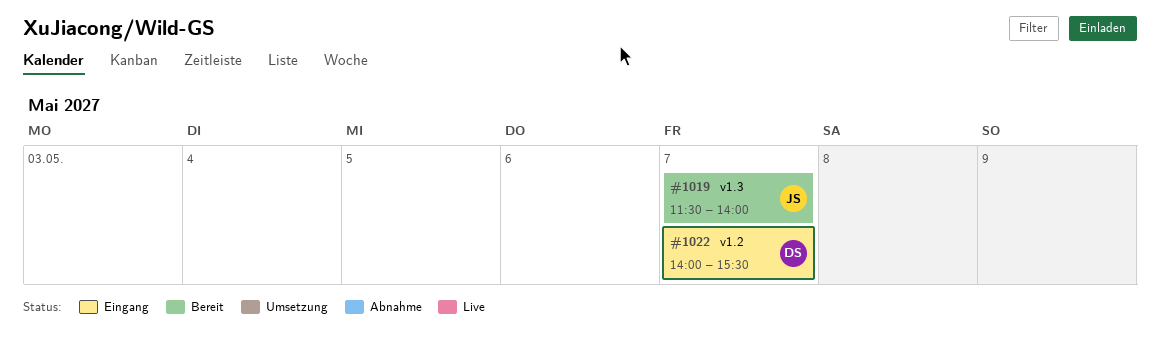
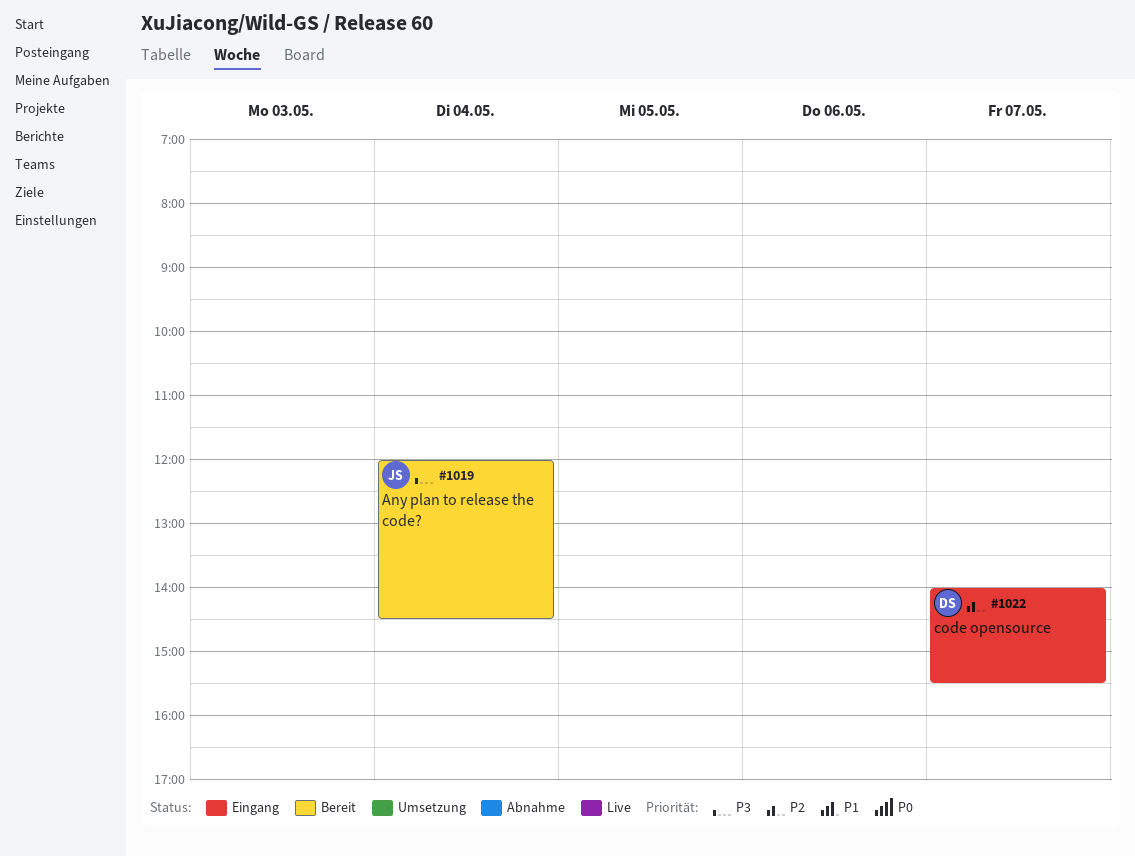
#1019, day: May 7 -> May 4
#1019, begins: 11:30 -> 12:00
#1019, ends: 14:00 -> 14:30

